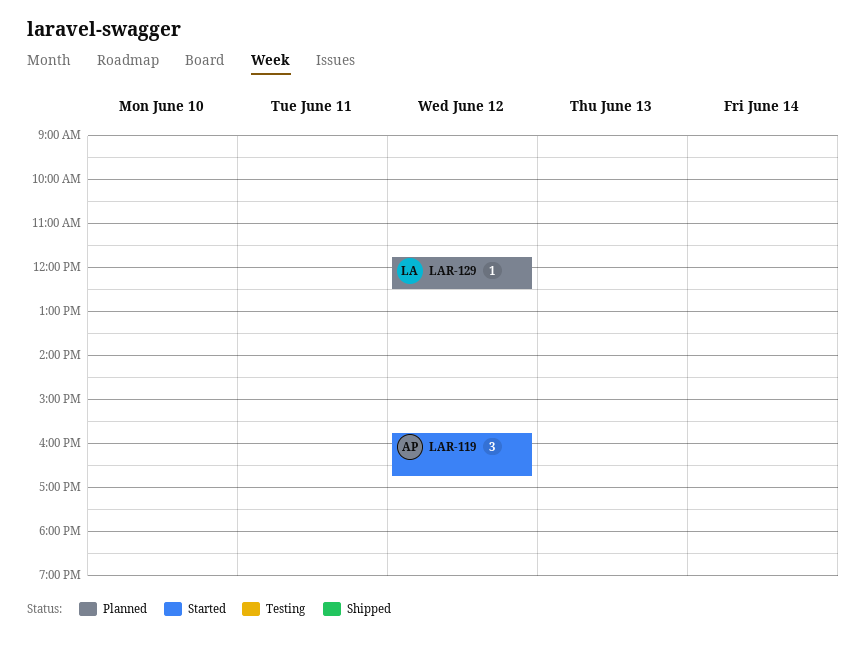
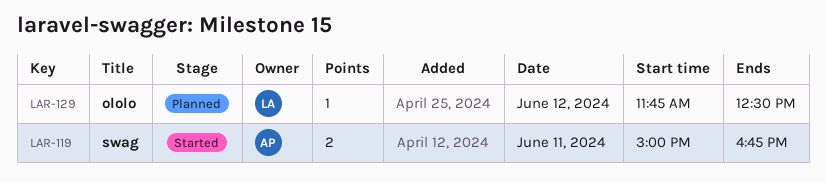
LAR-119, estimate: 3 -> 2
LAR-119, day: Jun 12 -> Jun 11
LAR-119, begins: 15:45 -> 15:00

